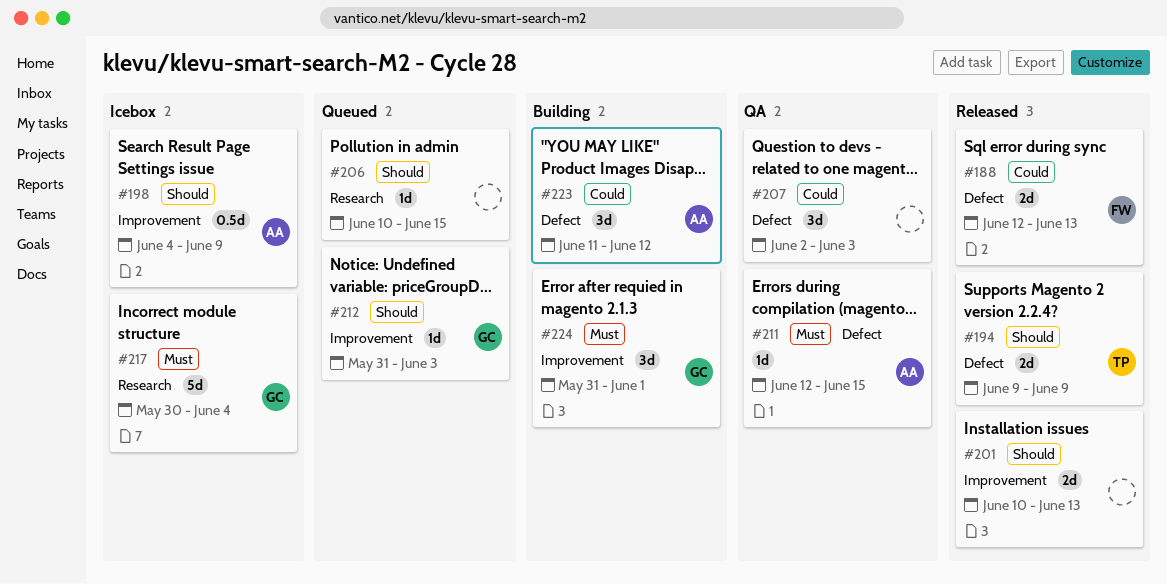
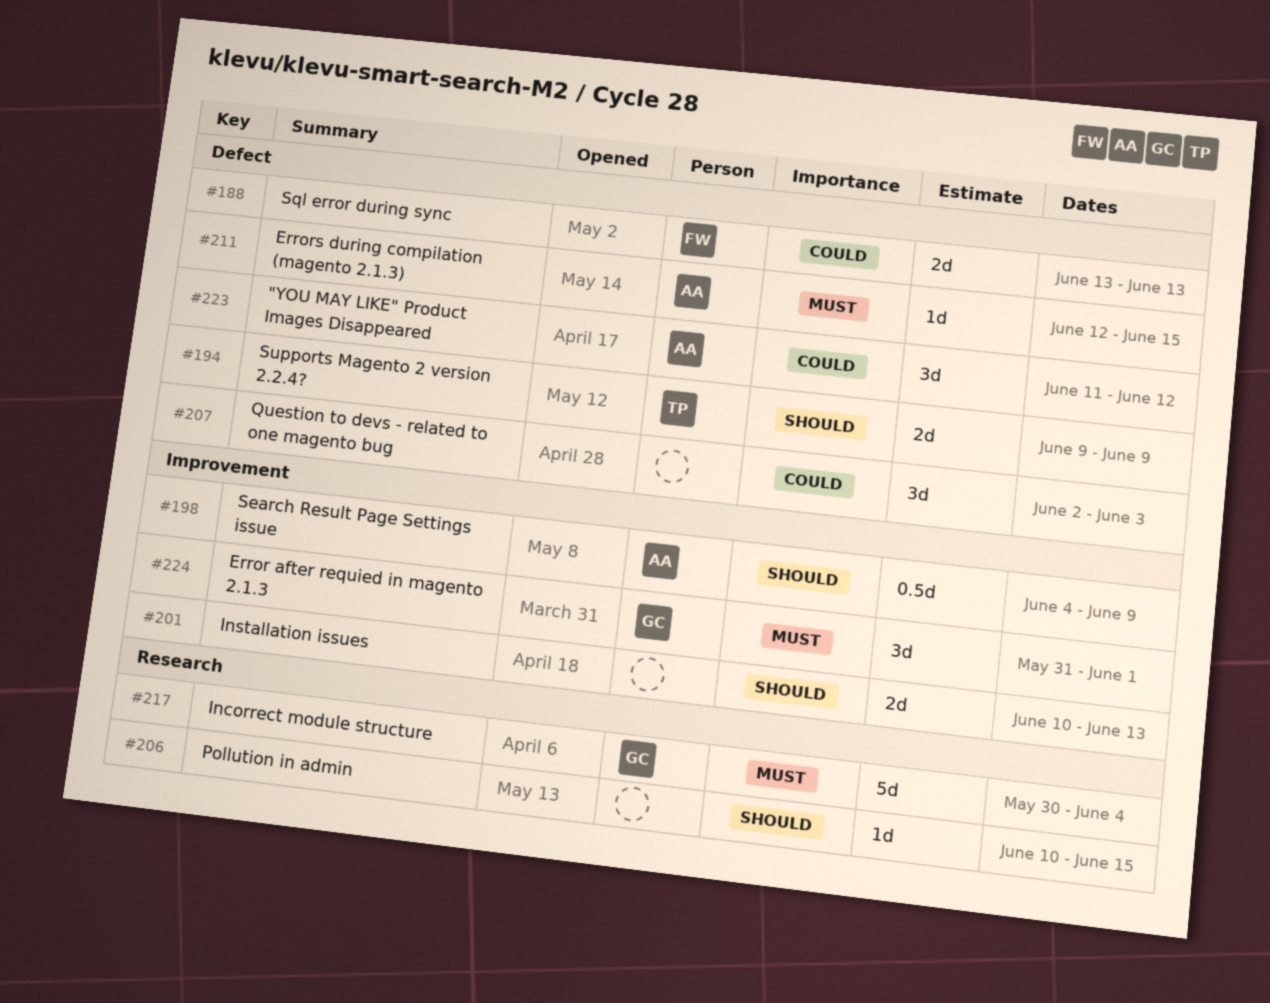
#188, start: Jun 12 -> Jun 13
#212: present -> none

